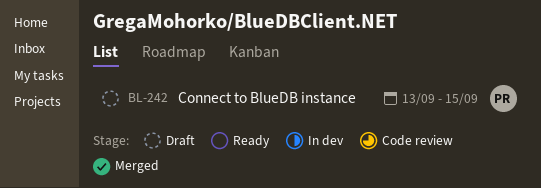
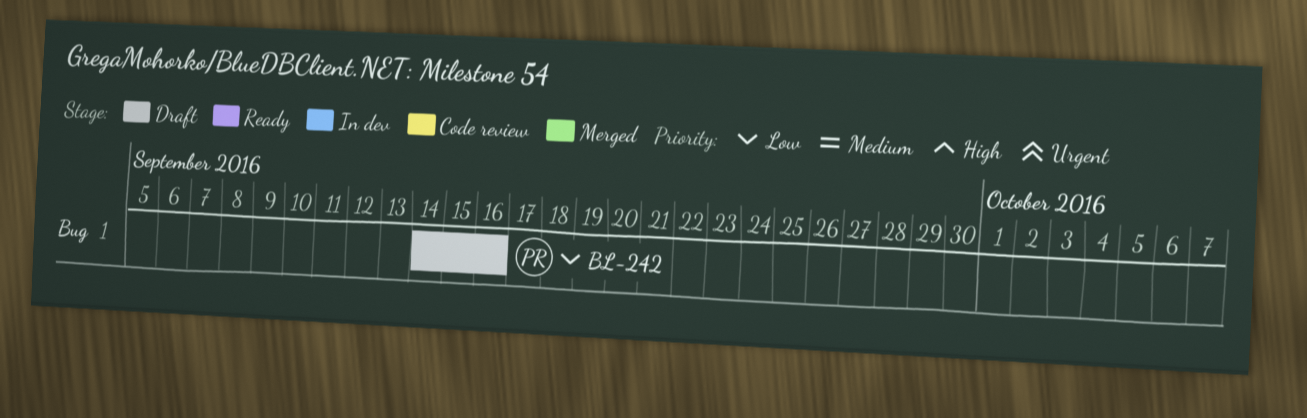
BL-242, start: Sep 13 -> Sep 14
BL-242, due: Sep 15 -> Sep 16

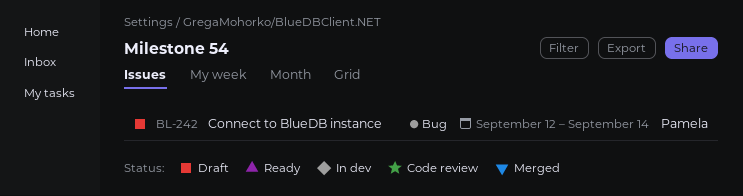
BL-242, start: Sep 14 -> Sep 12
BL-242, due: Sep 16 -> Sep 14

